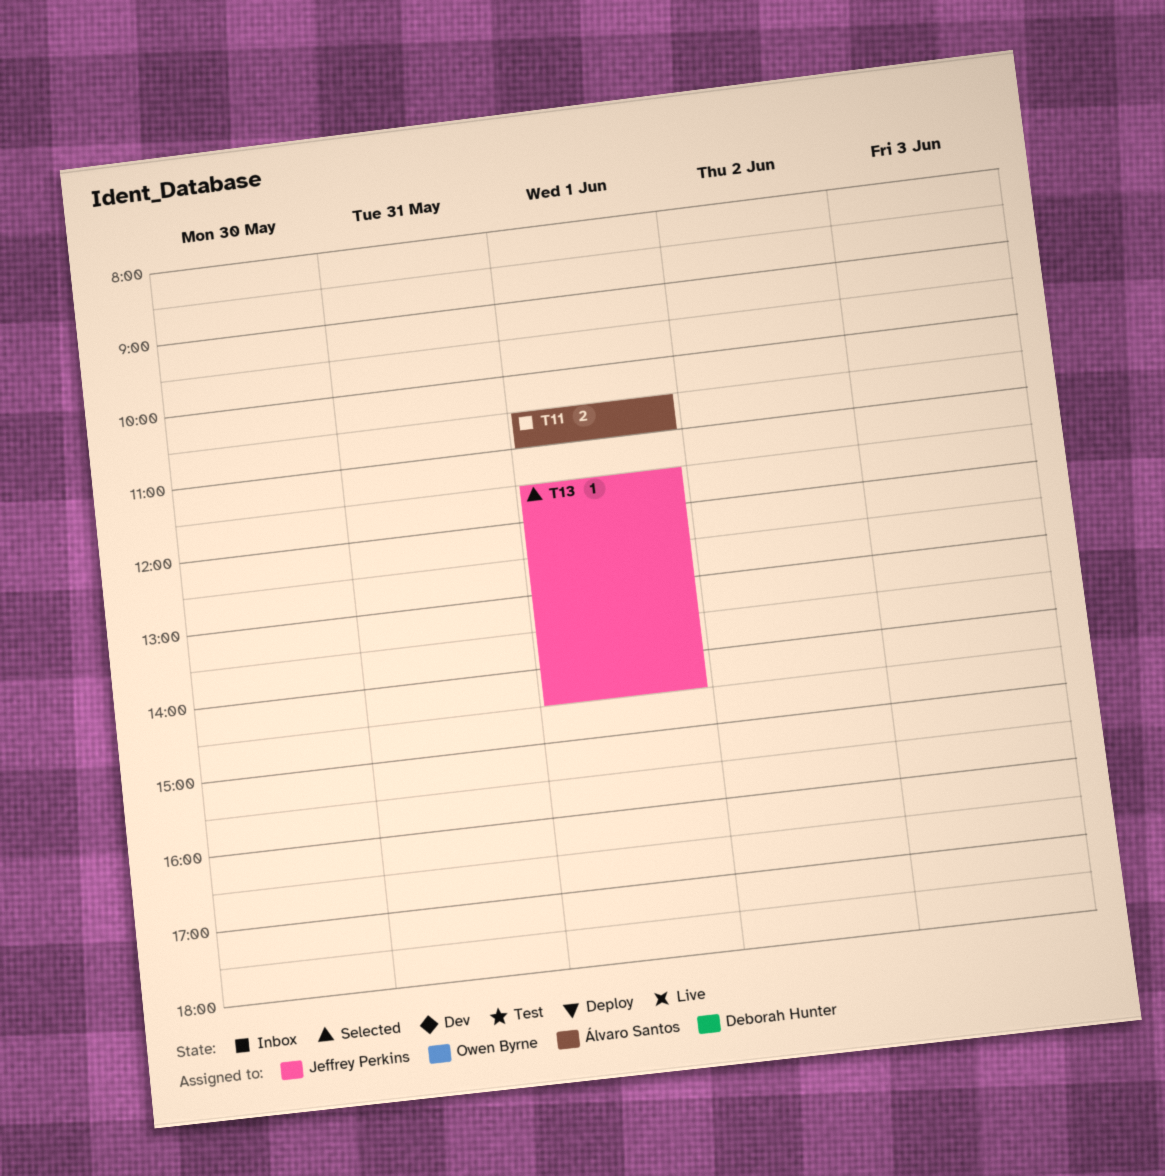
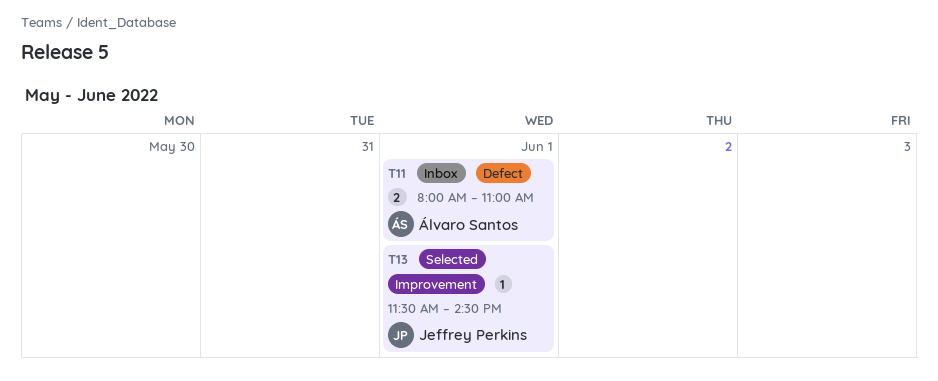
T11, begins: 10:30 -> 08:00

